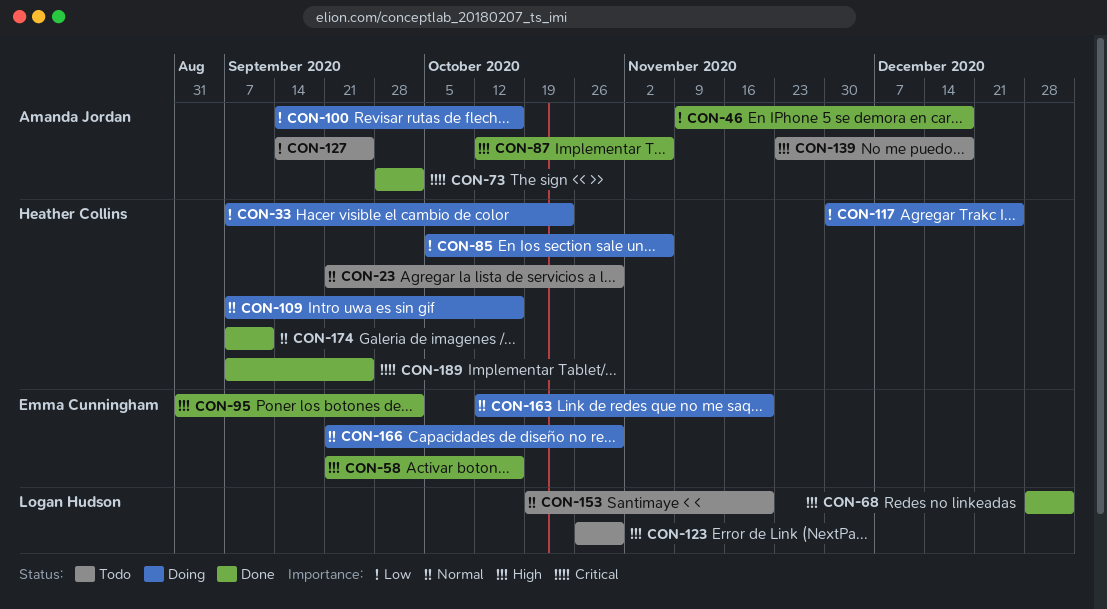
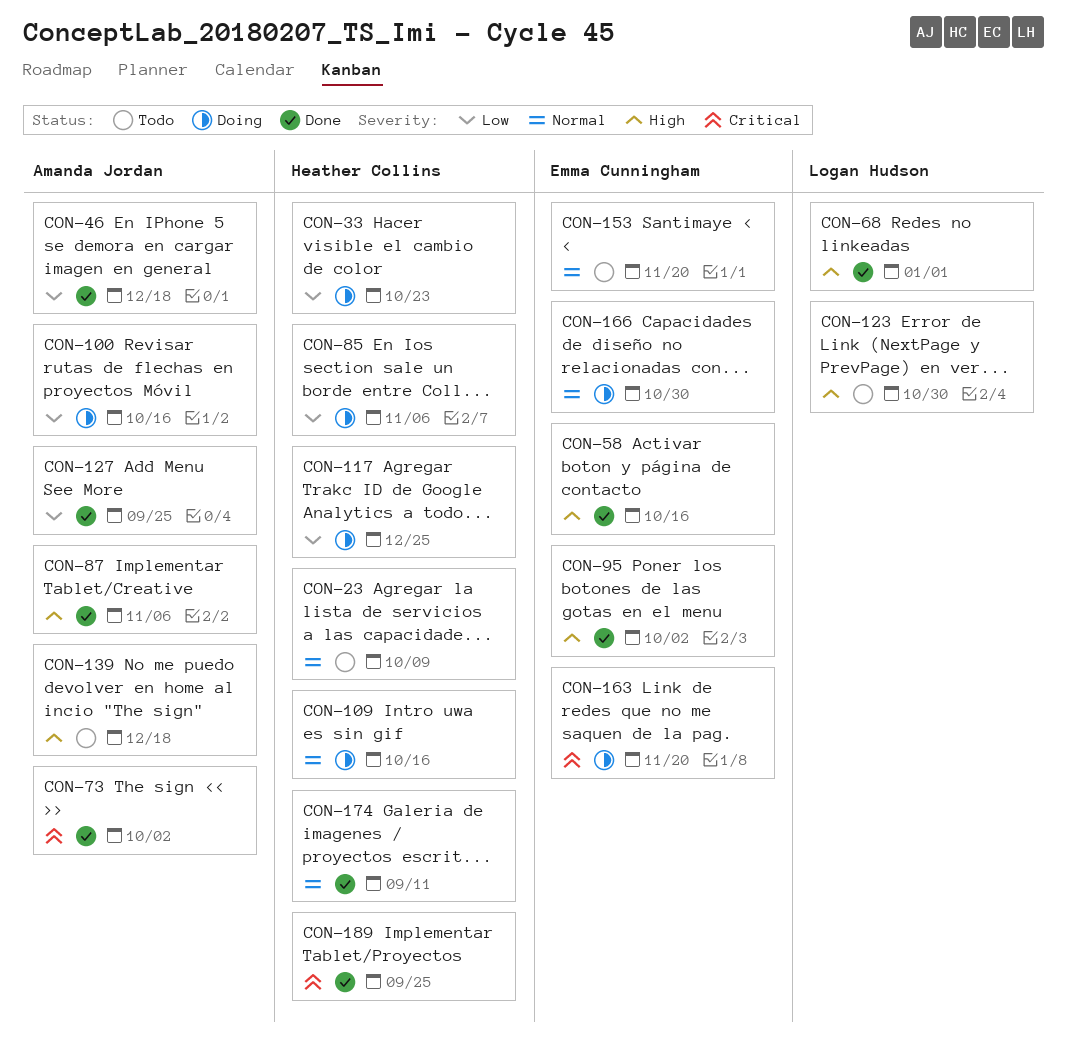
CON-23, due: Oct 30 -> Oct 9
CON-127, status: Todo -> Done
CON-153, owner: Logan Hudson -> Emma Cunningham
CON-163, priority: Normal -> Critical

